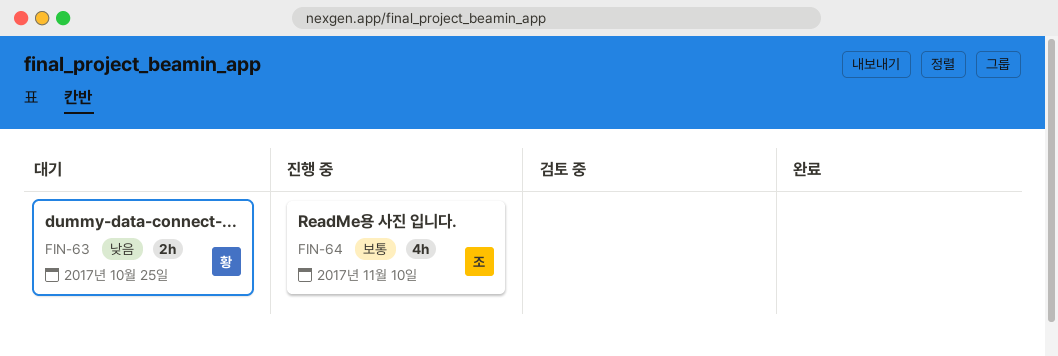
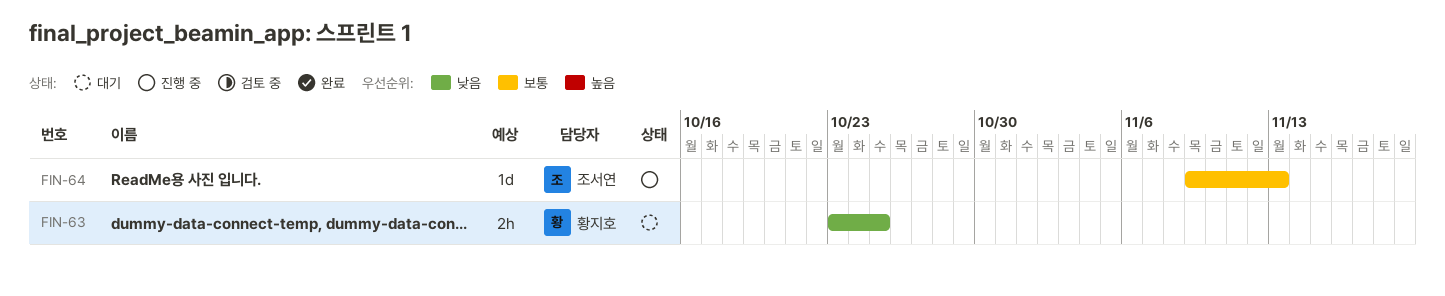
FIN-64, estimate: 4h -> 1d
FIN-64, due: Nov 10 -> Nov 13

